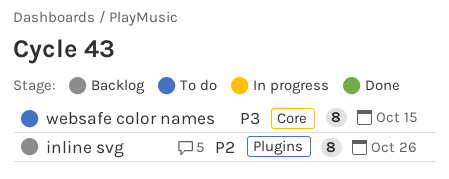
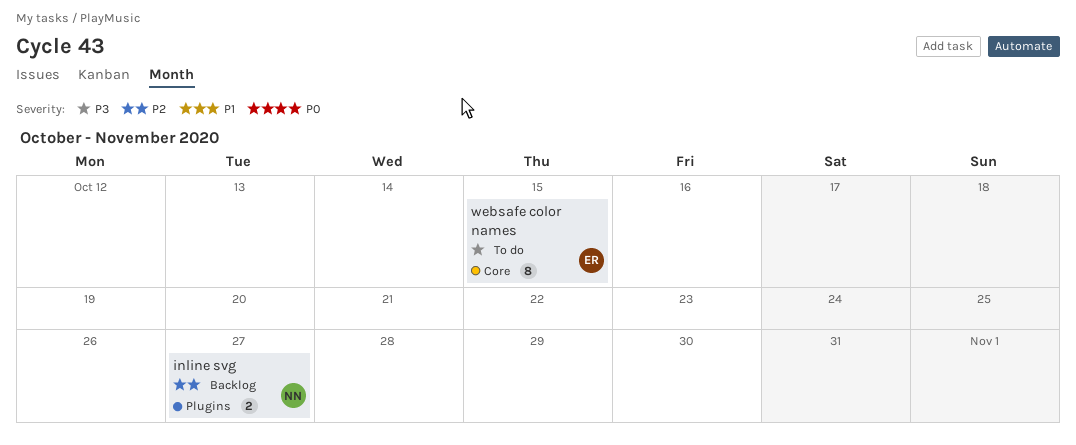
inline svg, estimate: 8 -> 2
inline svg, due: Oct 26 -> Oct 27

